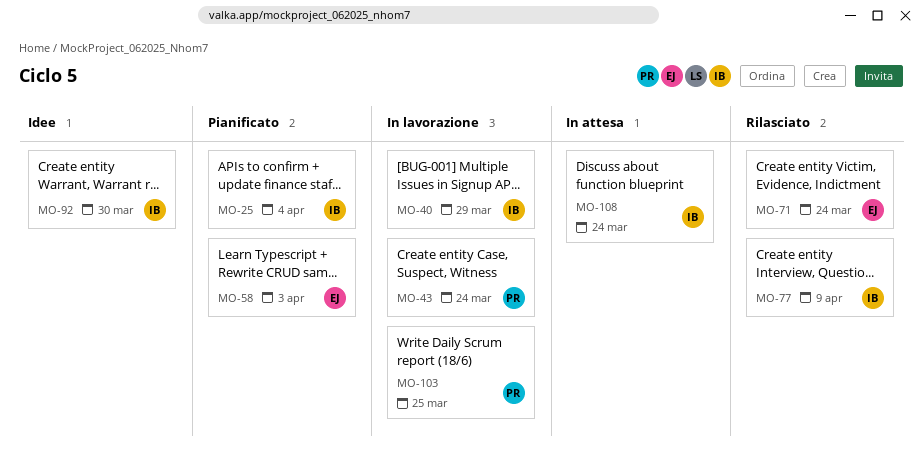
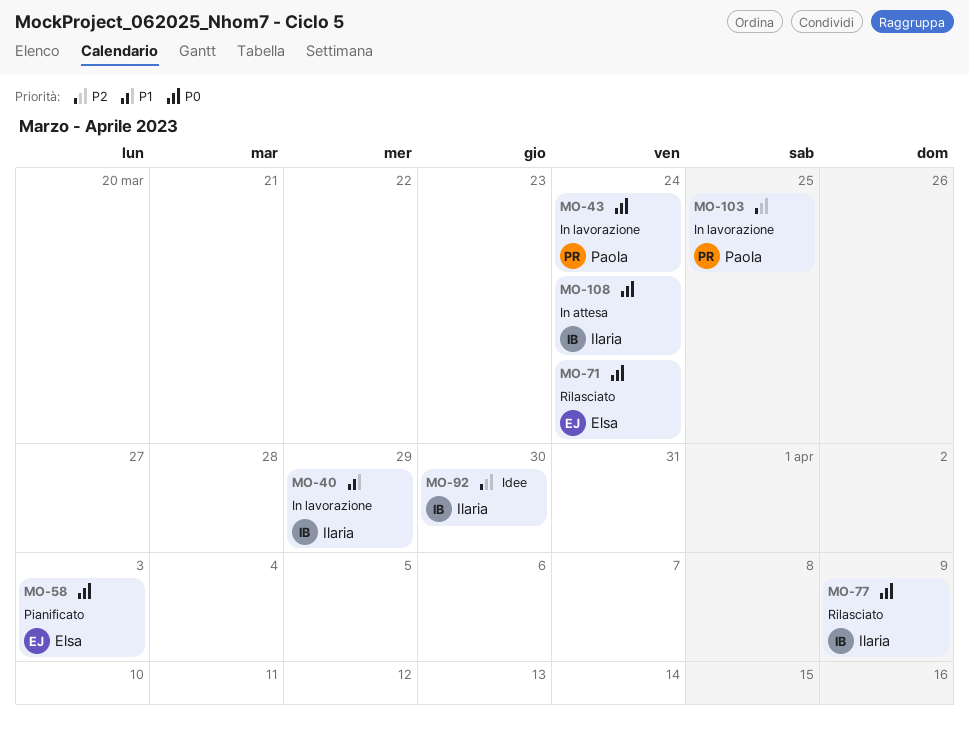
MO-25: present -> none

